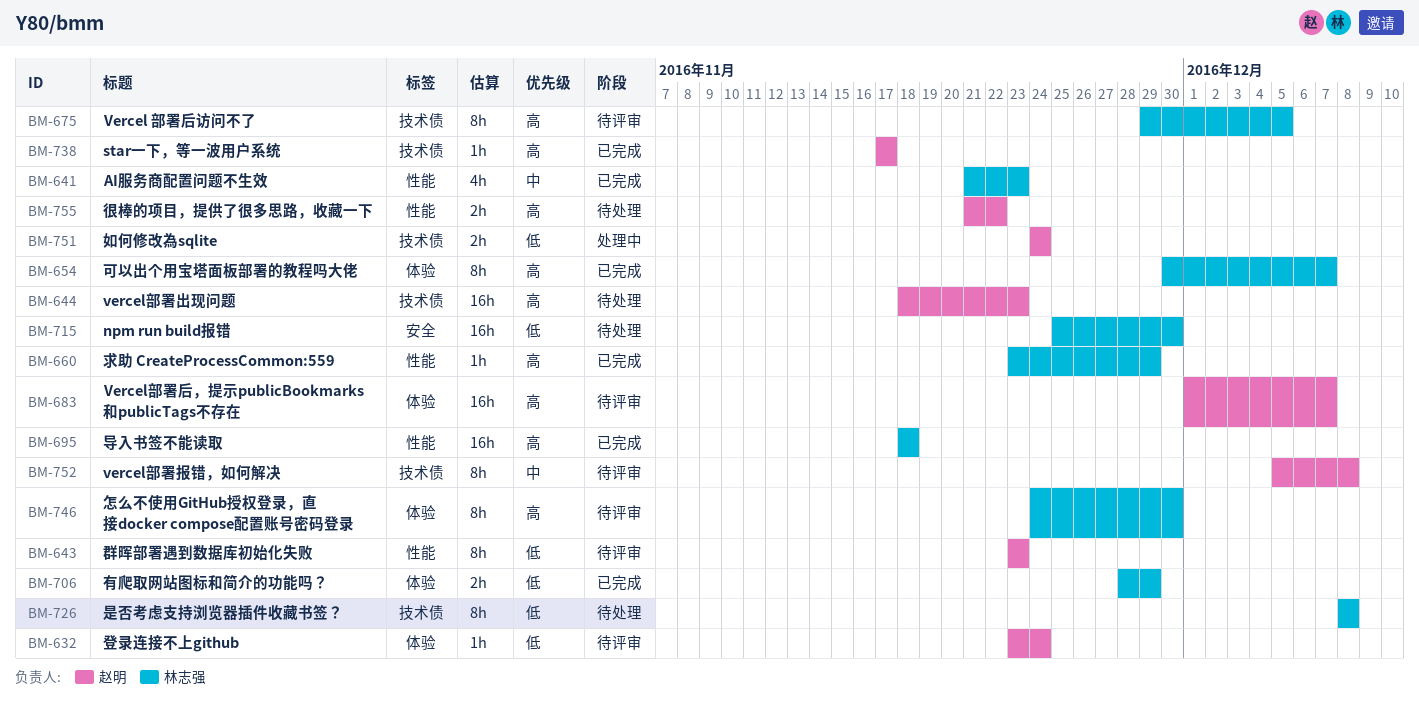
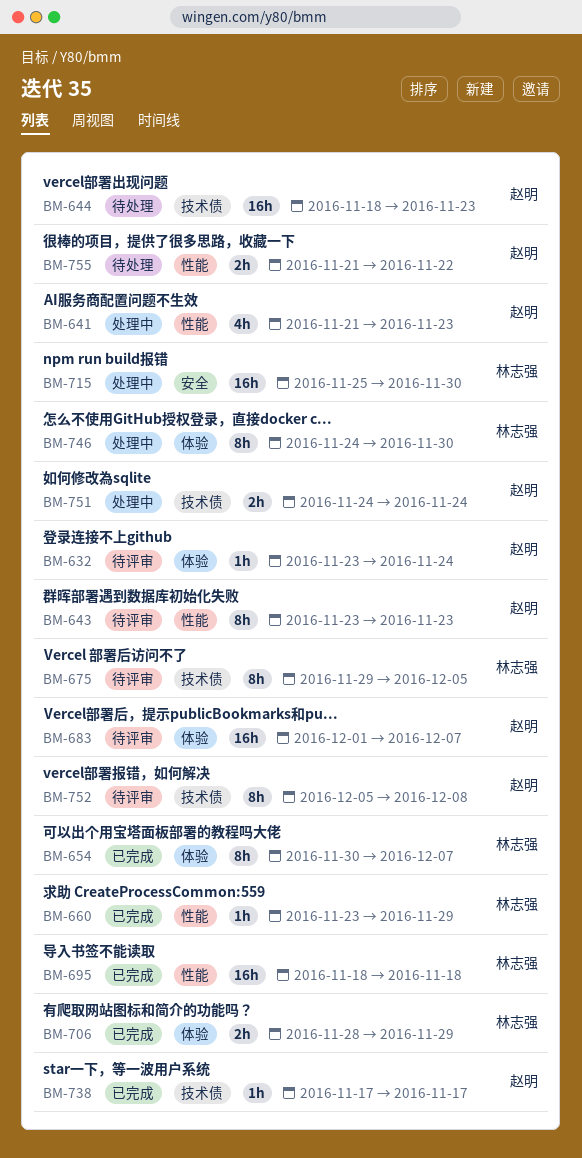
BM-641, status: 已完成 -> 处理中
BM-641, owner: 林志强 -> 赵明
BM-715, status: 待处理 -> 处理中
BM-726: present -> none
BM-746, status: 待评审 -> 处理中

